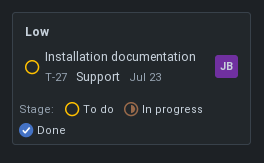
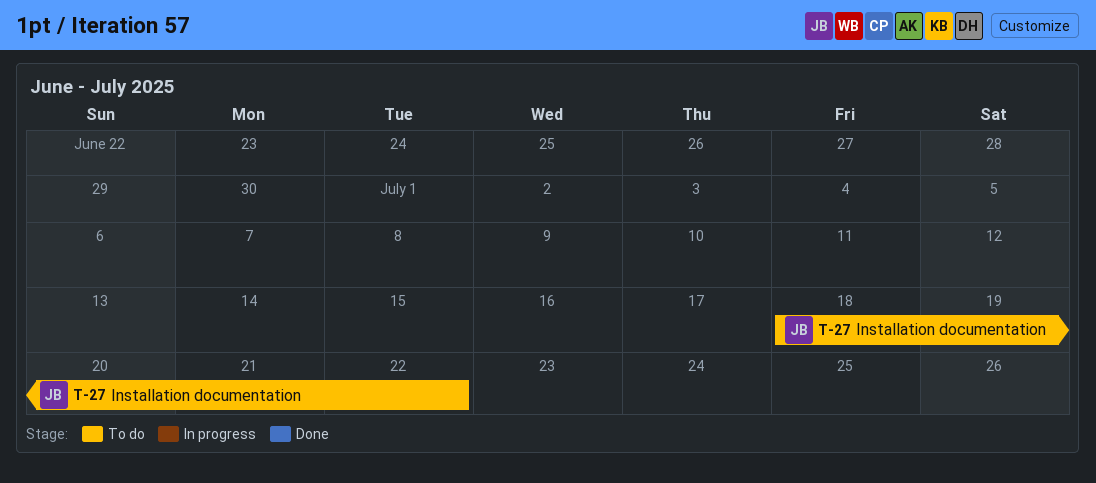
T-27, due: Jul 23 -> Jul 22

